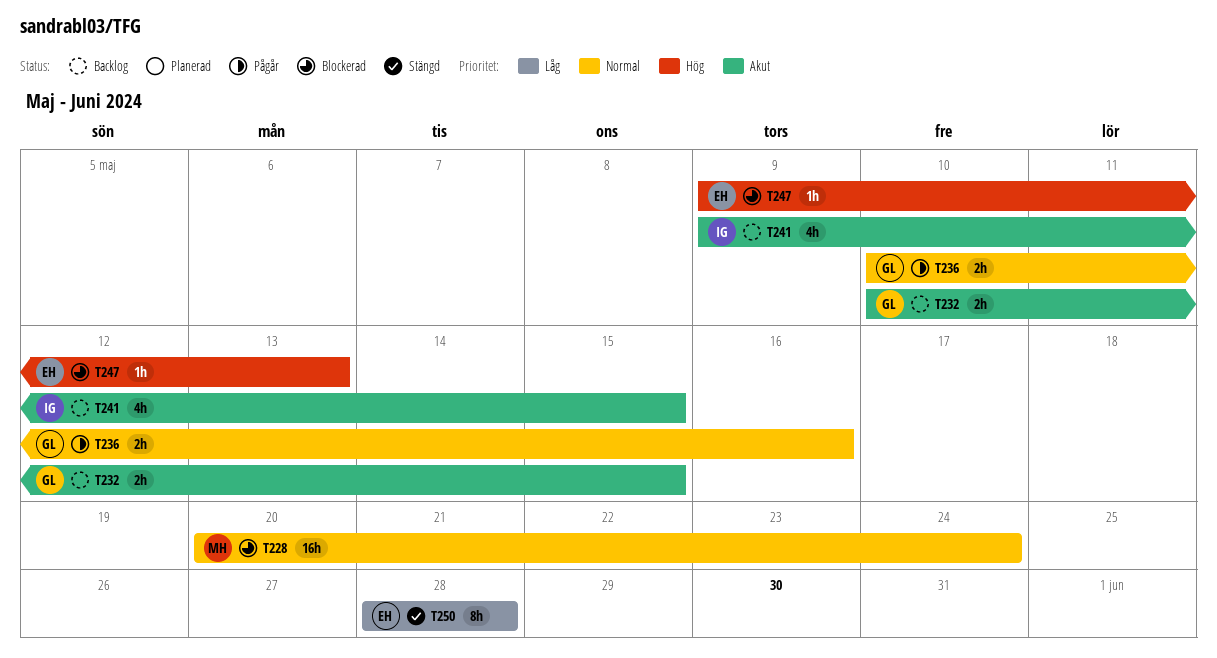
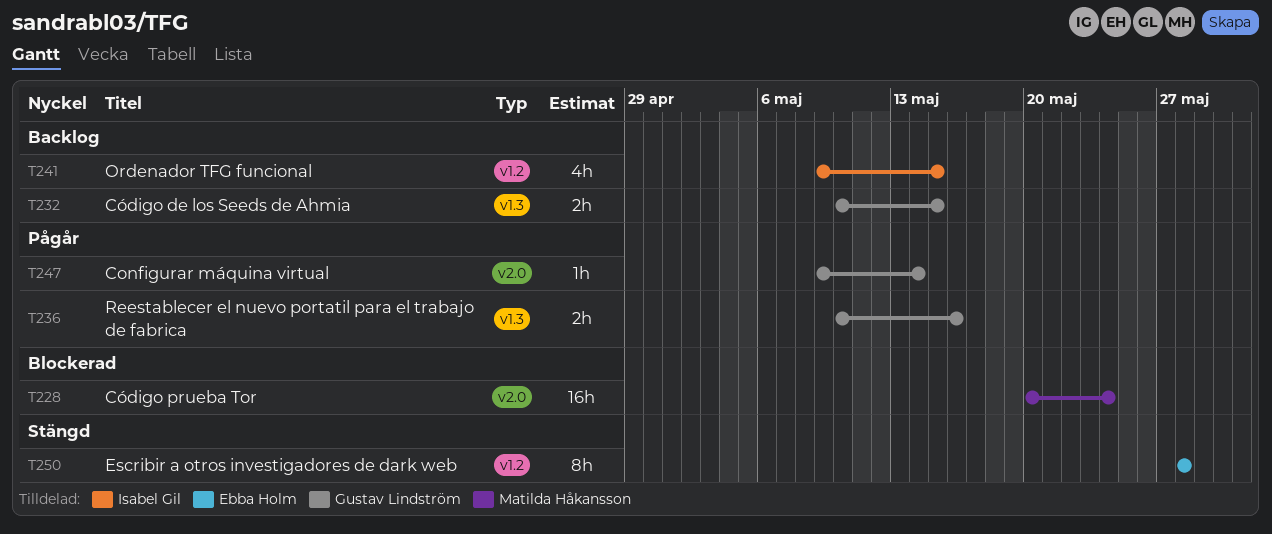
T247, status: Blockerad -> Pågår
T247, owner: Ebba Holm -> Gustav Lindström
T247, due: May 13 -> May 14

